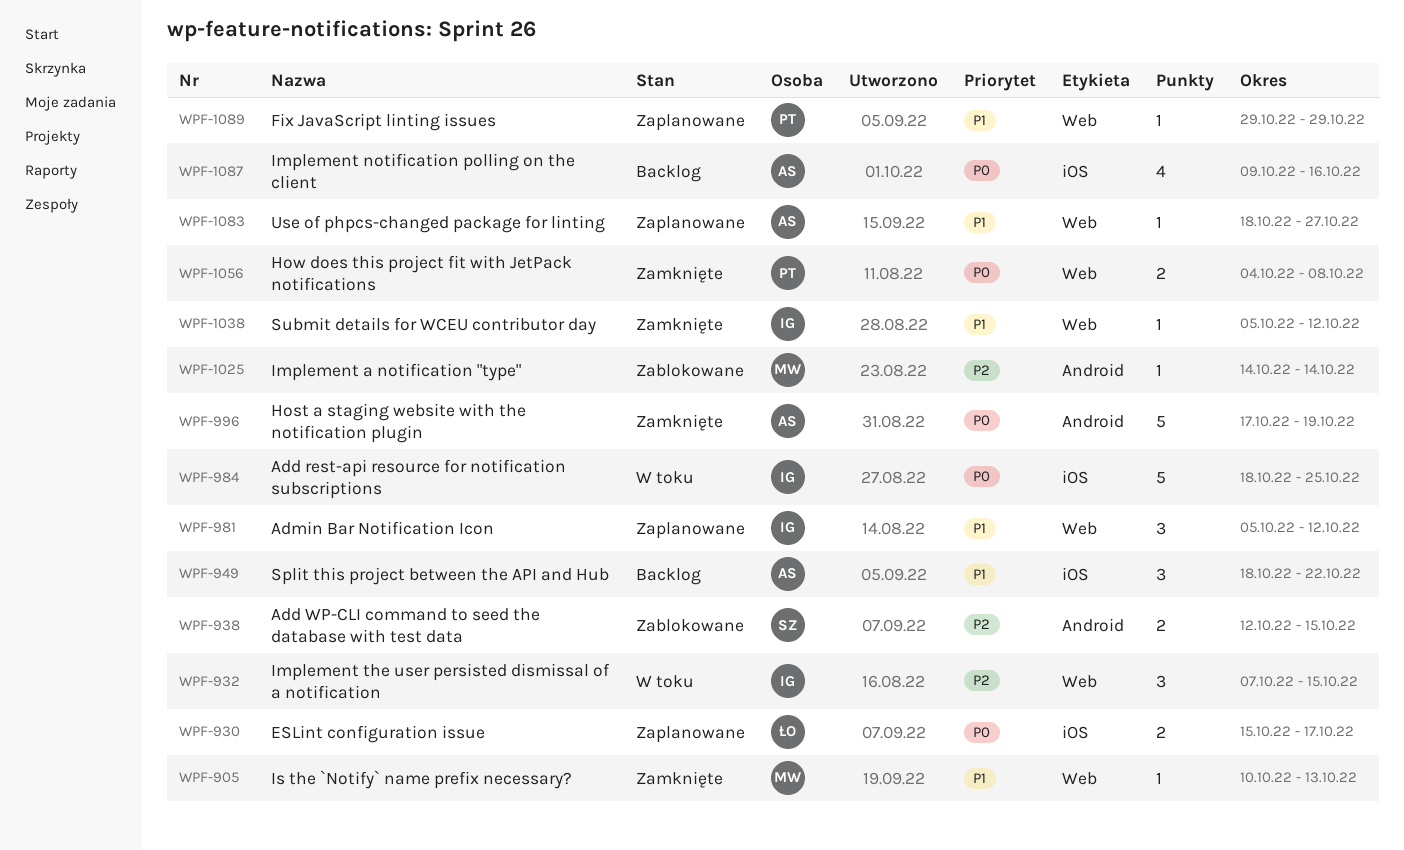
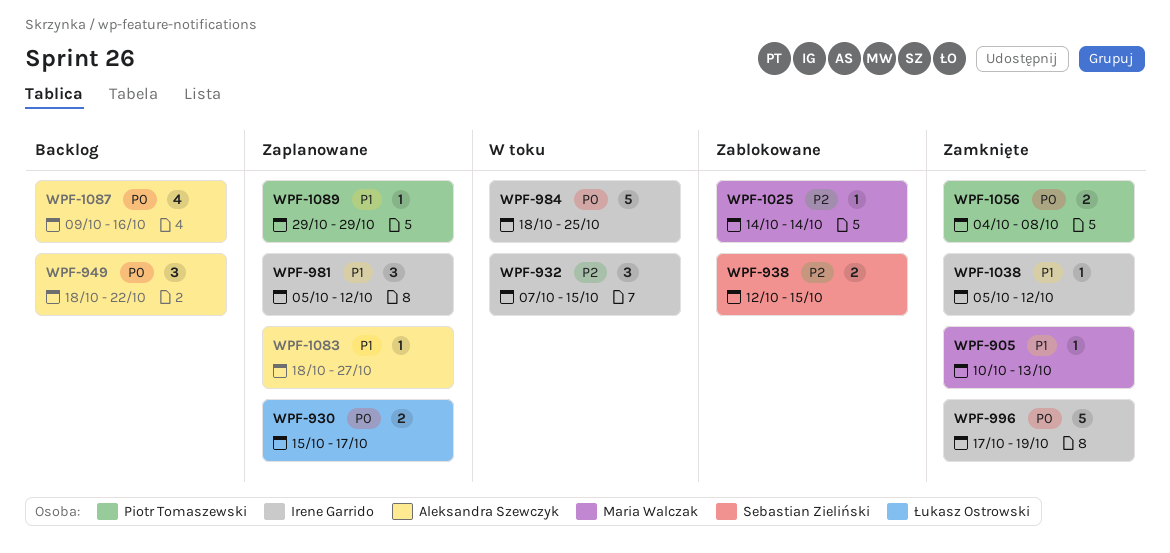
WPF-949, priority: P1 -> P0
WPF-996, owner: Aleksandra Szewczyk -> Irene Garrido

